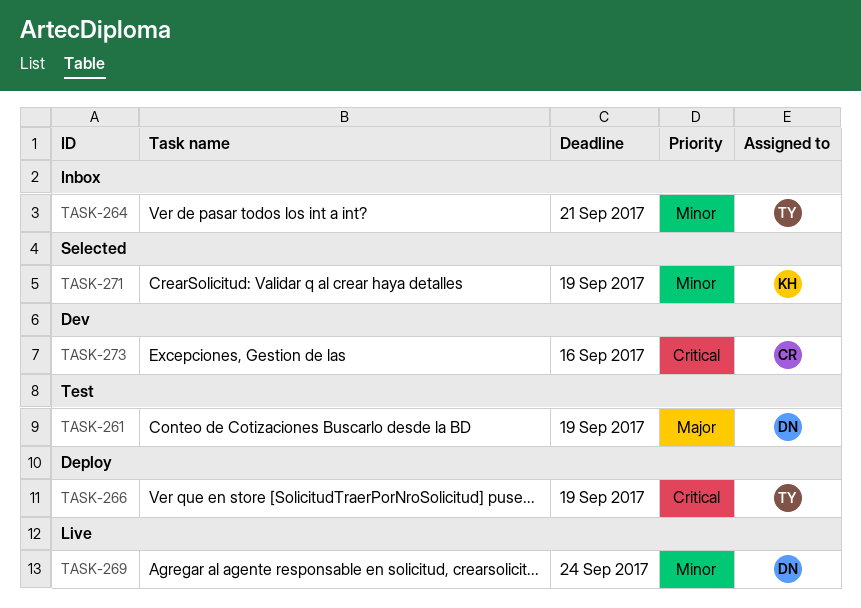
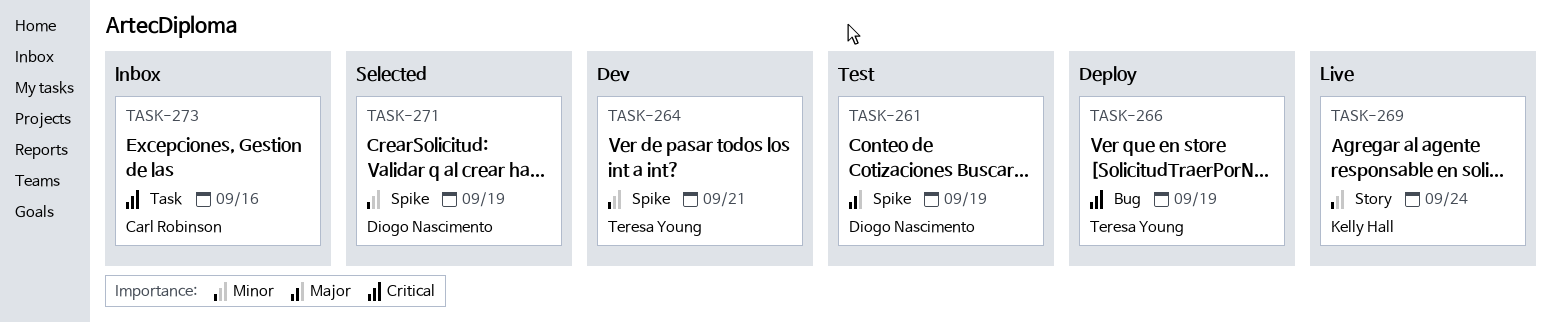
TASK-264, status: Inbox -> Dev
TASK-269, owner: Diogo Nascimento -> Kelly Hall
TASK-271, owner: Kelly Hall -> Diogo Nascimento
TASK-273, status: Dev -> Inbox

